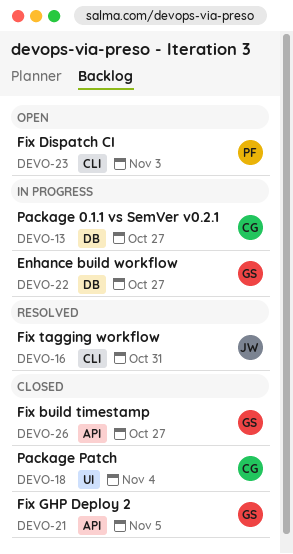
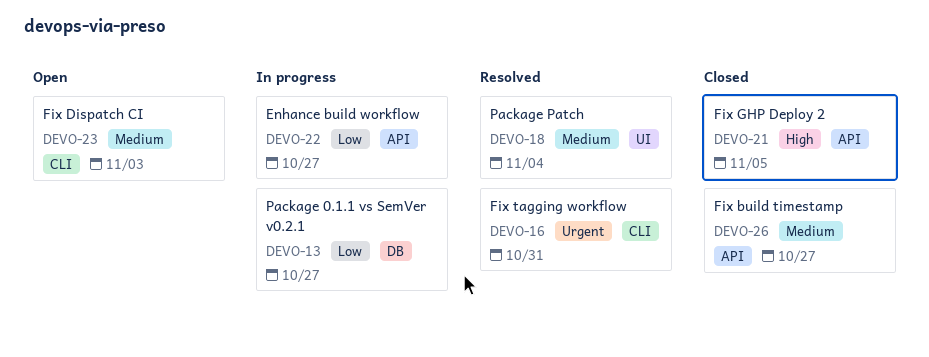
DEVO-18, status: Closed -> Resolved
DEVO-22, label: DB -> API

